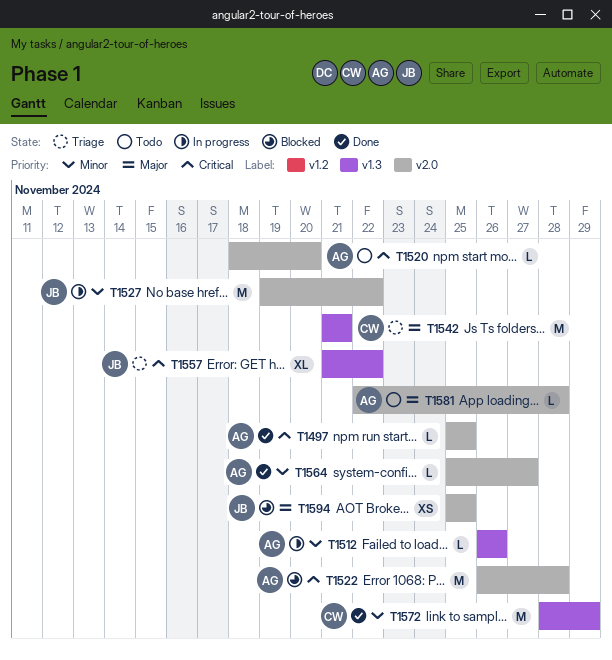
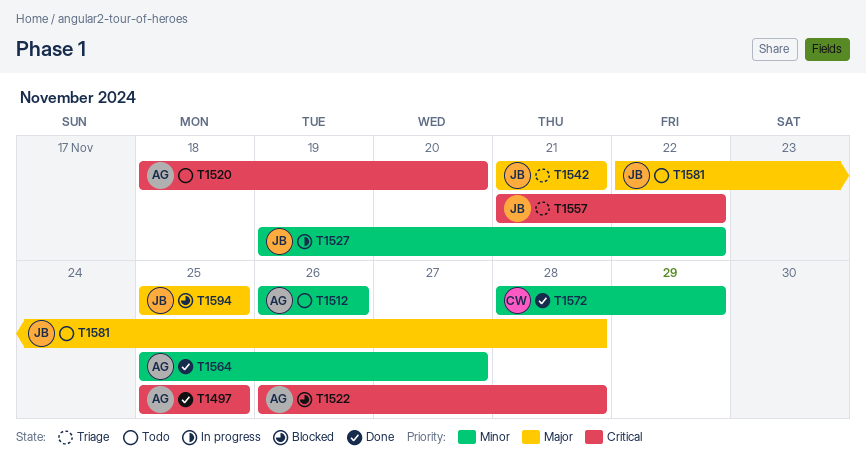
T1512, status: In progress -> Todo
T1542, owner: CW -> JB
T1581, owner: AG -> JB

